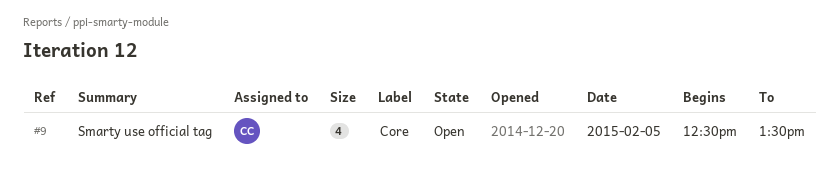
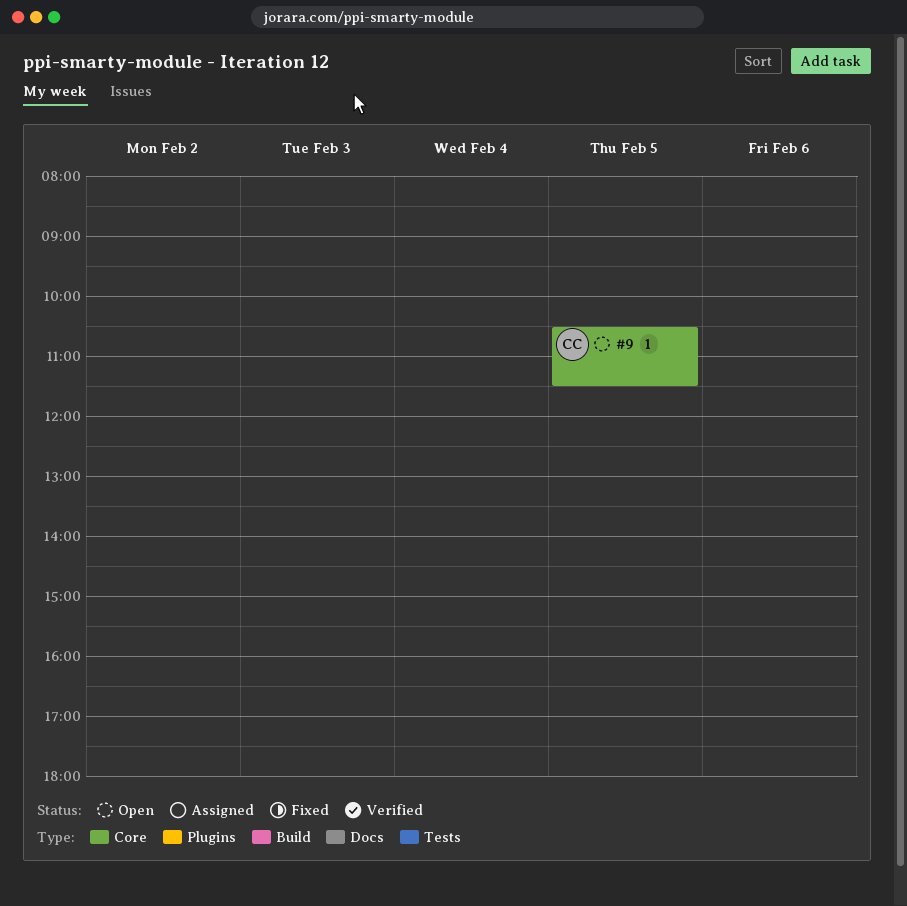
#9, estimate: 4 -> 1
#9, begins: 12:30 -> 10:30
#9, ends: 13:30 -> 11:30

